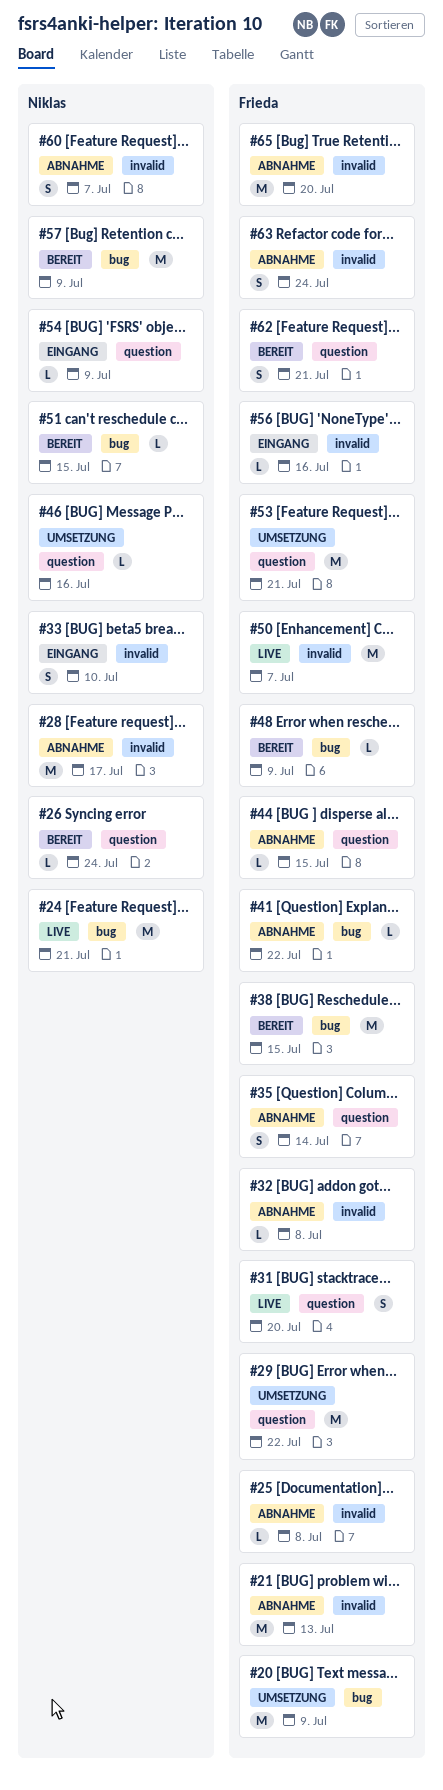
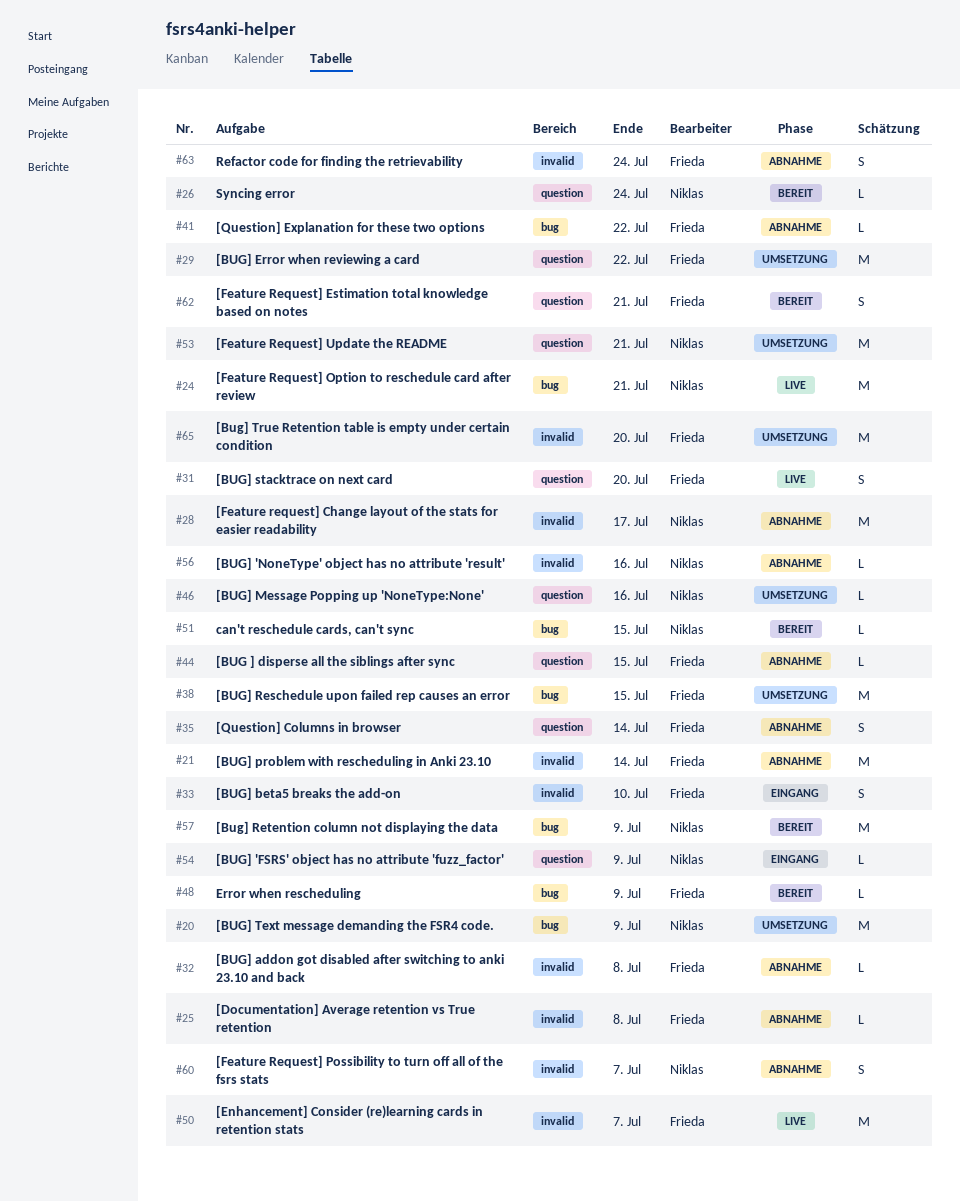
#20, owner: Frieda -> Niklas
#21, due: Jul 13 -> Jul 14
#33, owner: Niklas -> Frieda
#38, status: Bereit -> Umsetzung
#53, owner: Frieda -> Niklas
#56, status: Eingang -> Abnahme
#56, owner: Frieda -> Niklas
#65, status: Abnahme -> Umsetzung

